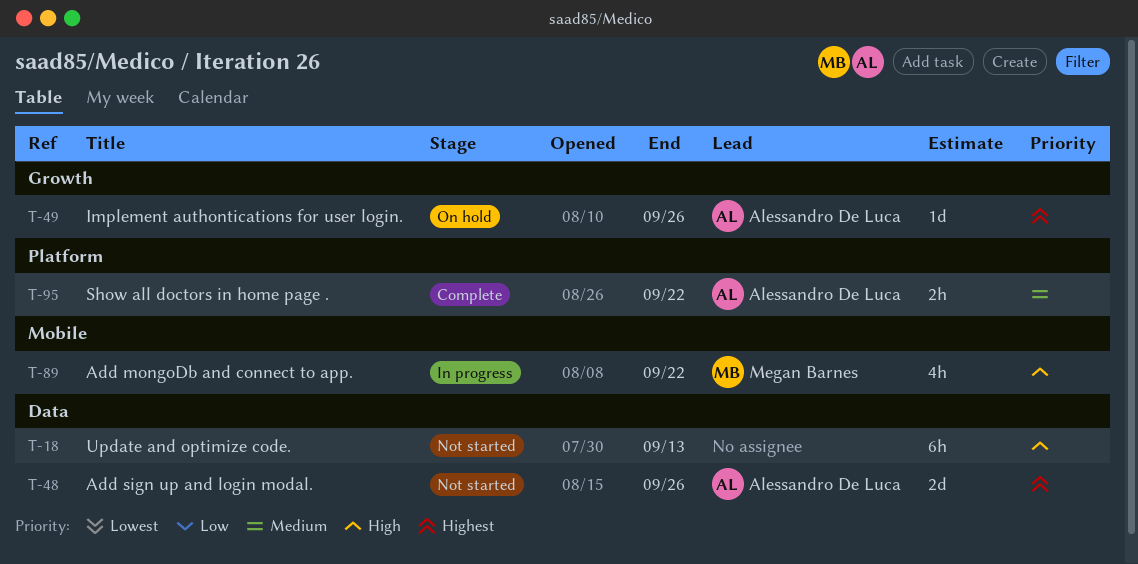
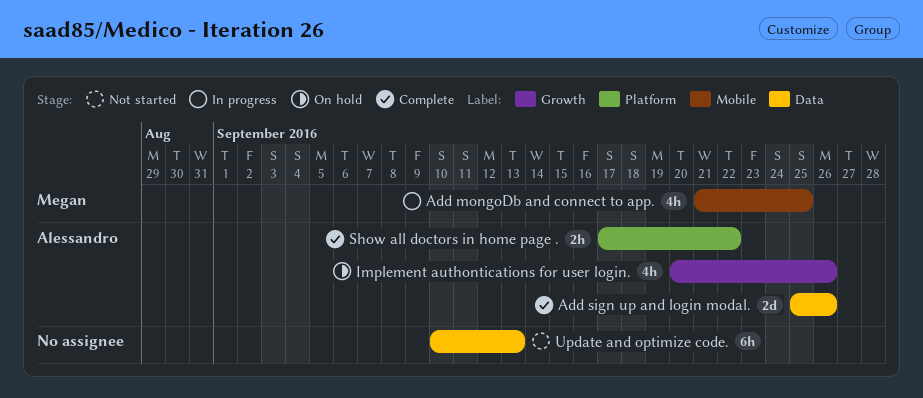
Add mongoDb and connect to app., due: Sep 22 -> Sep 25
Add sign up and login modal., status: Not started -> Complete
Implement authontications for user login., estimate: 1d -> 4h

